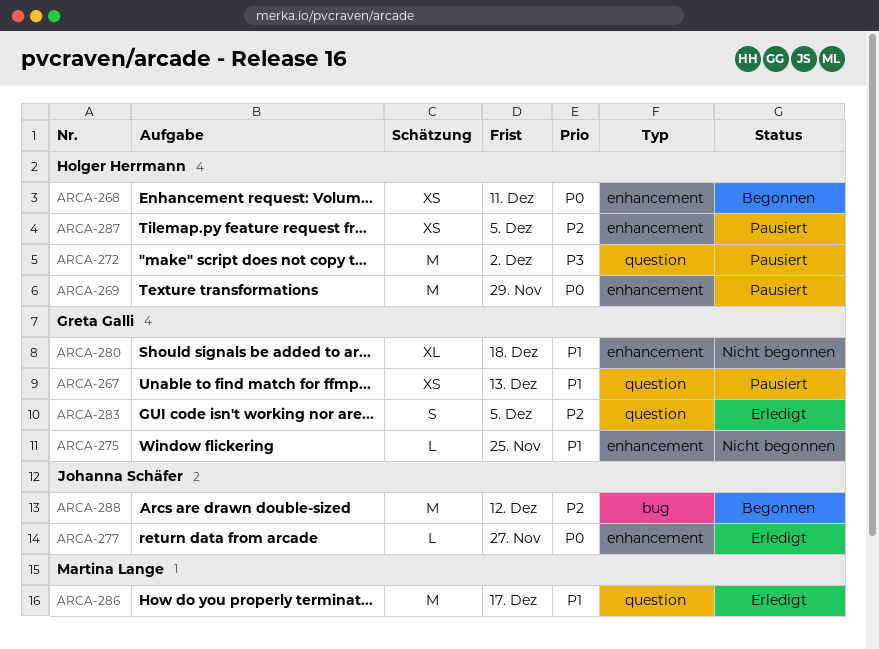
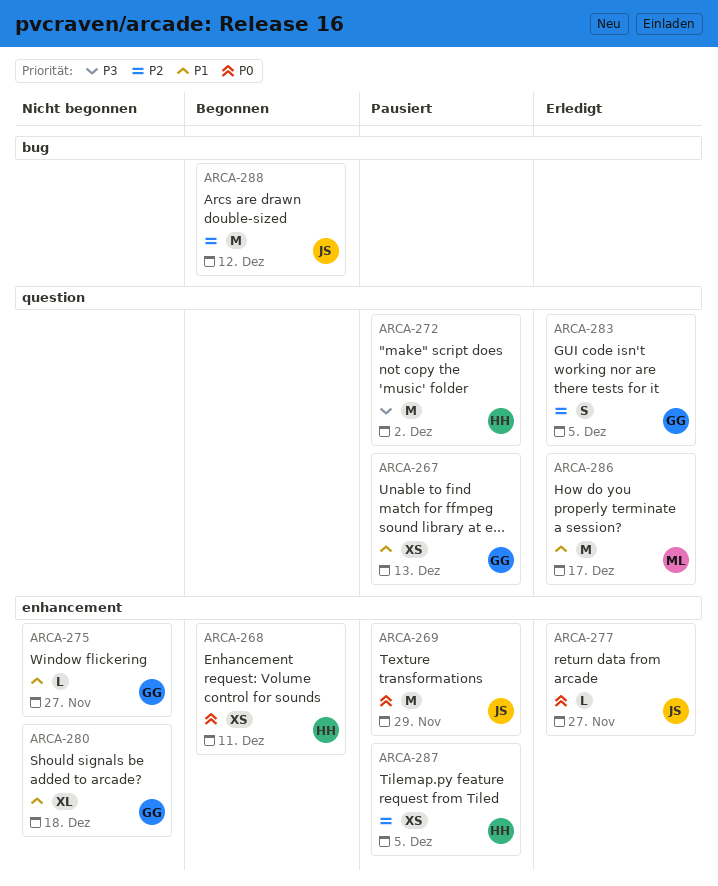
ARCA-269, owner: Holger Herrmann -> Johanna Schäfer
ARCA-275, due: Nov 25 -> Nov 27

